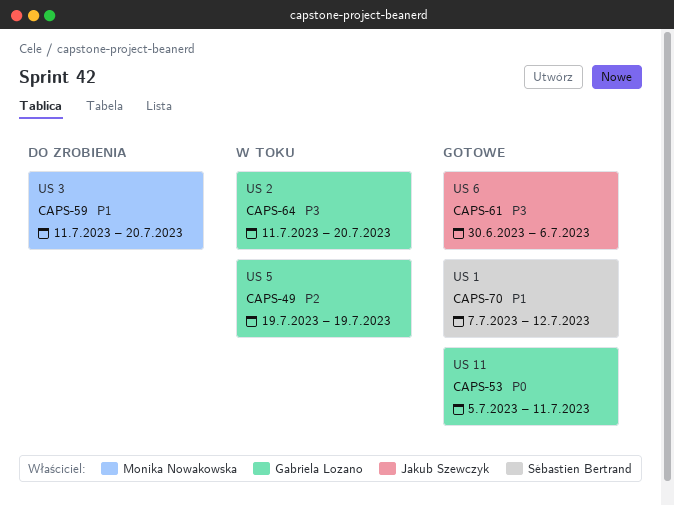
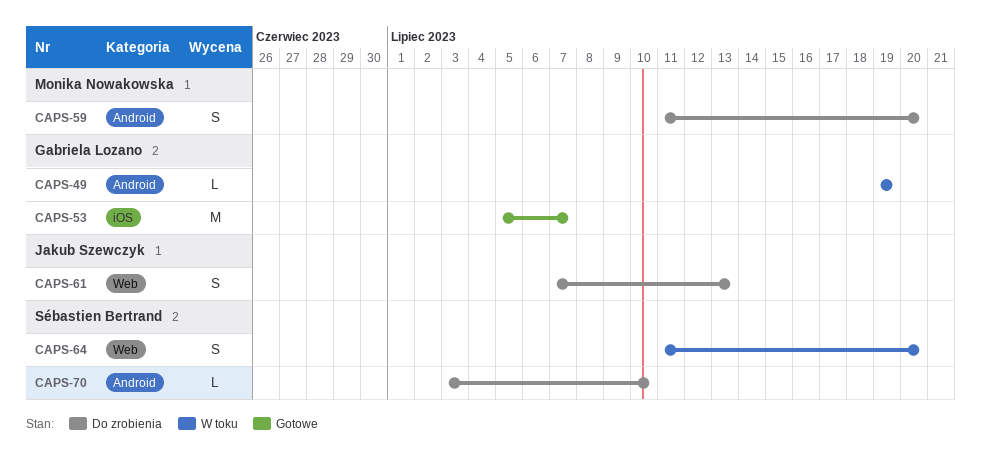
CAPS-53, due: Jul 11 -> Jul 7
CAPS-61, status: Gotowe -> Do zrobienia
CAPS-61, start: Jun 30 -> Jul 7
CAPS-61, due: Jul 6 -> Jul 13
CAPS-64, owner: Gabriela Lozano -> Sébastien Bertrand
CAPS-70, status: Gotowe -> Do zrobienia
CAPS-70, start: Jul 7 -> Jul 3
CAPS-70, due: Jul 12 -> Jul 10

